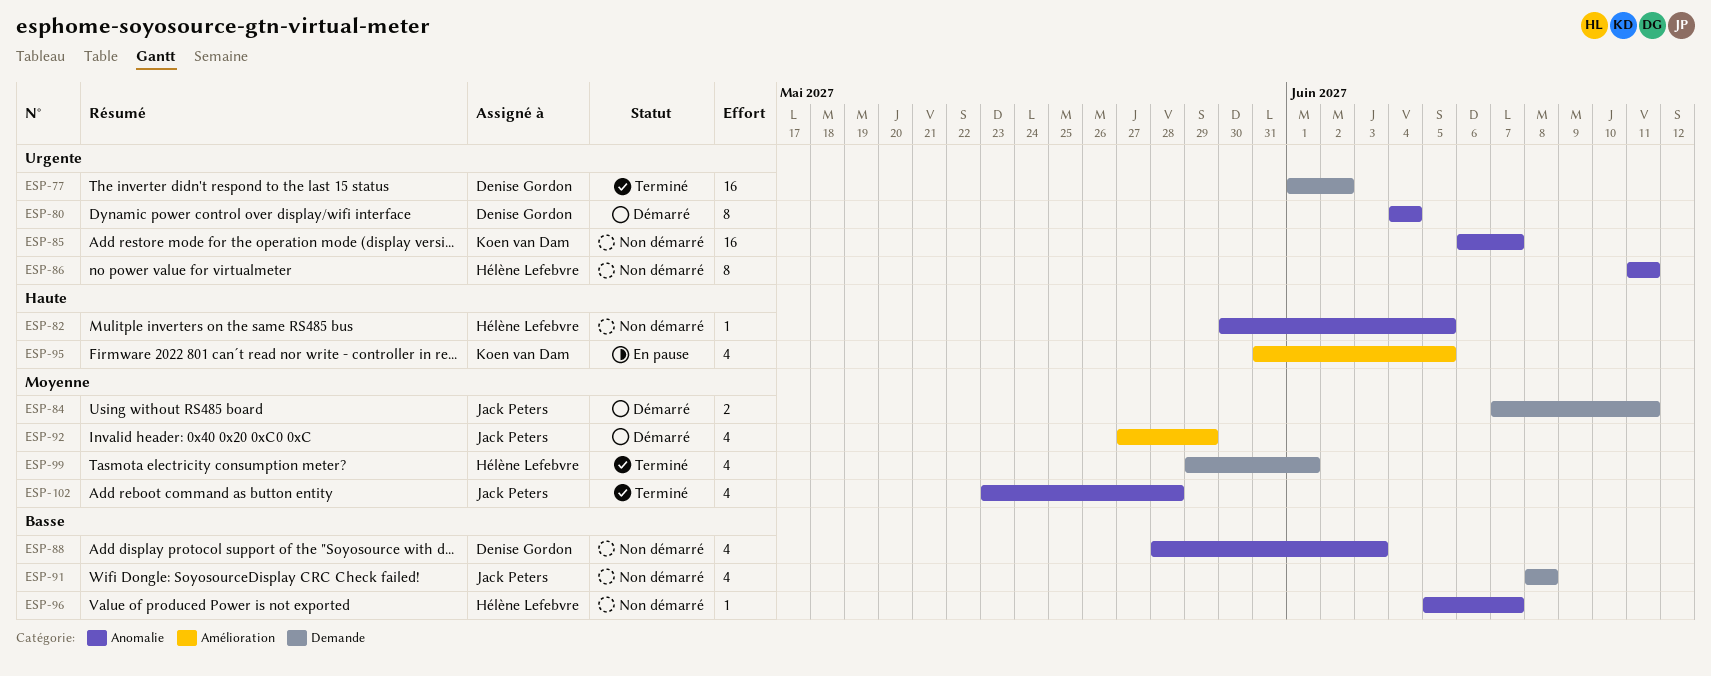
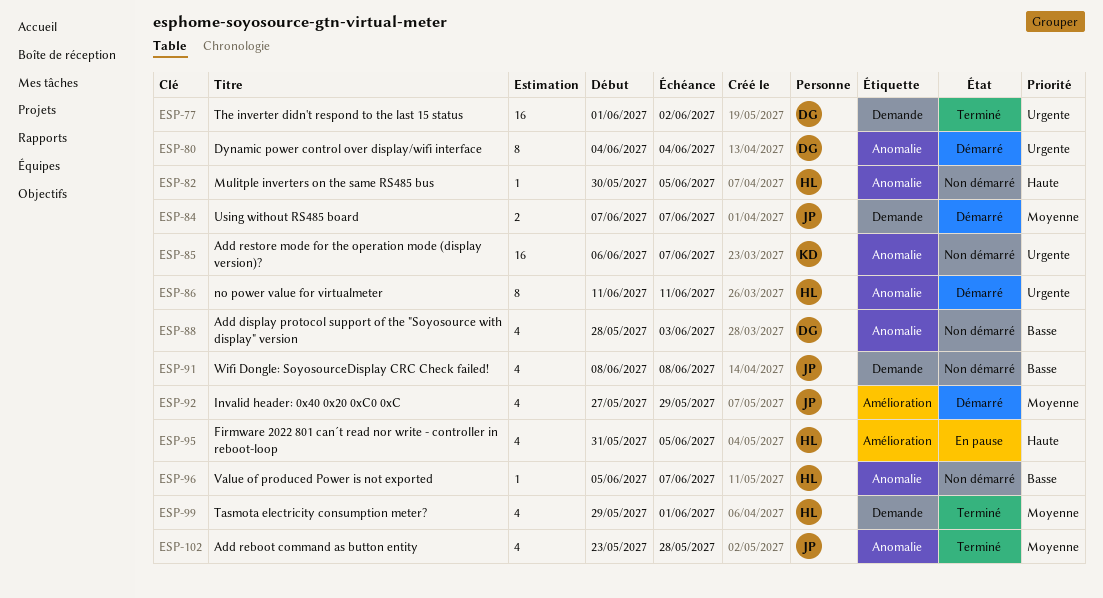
ESP-84, due: Jun 11 -> Jun 7
ESP-86, status: Non démarré -> Démarré
ESP-95, owner: Koen van Dam -> Hélène Lefebvre

